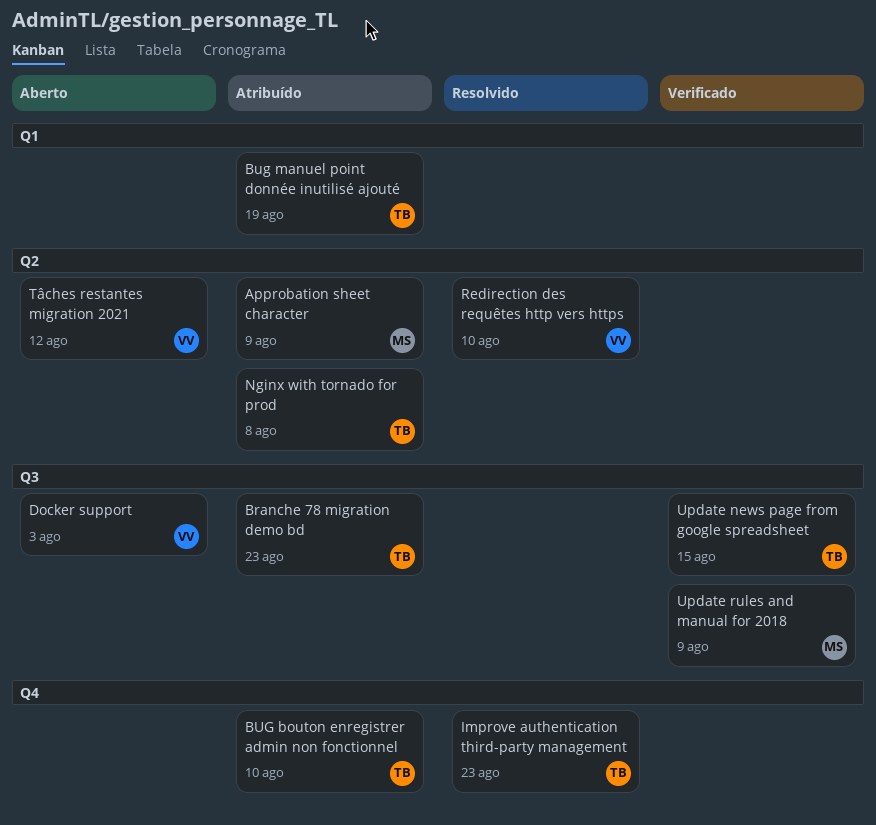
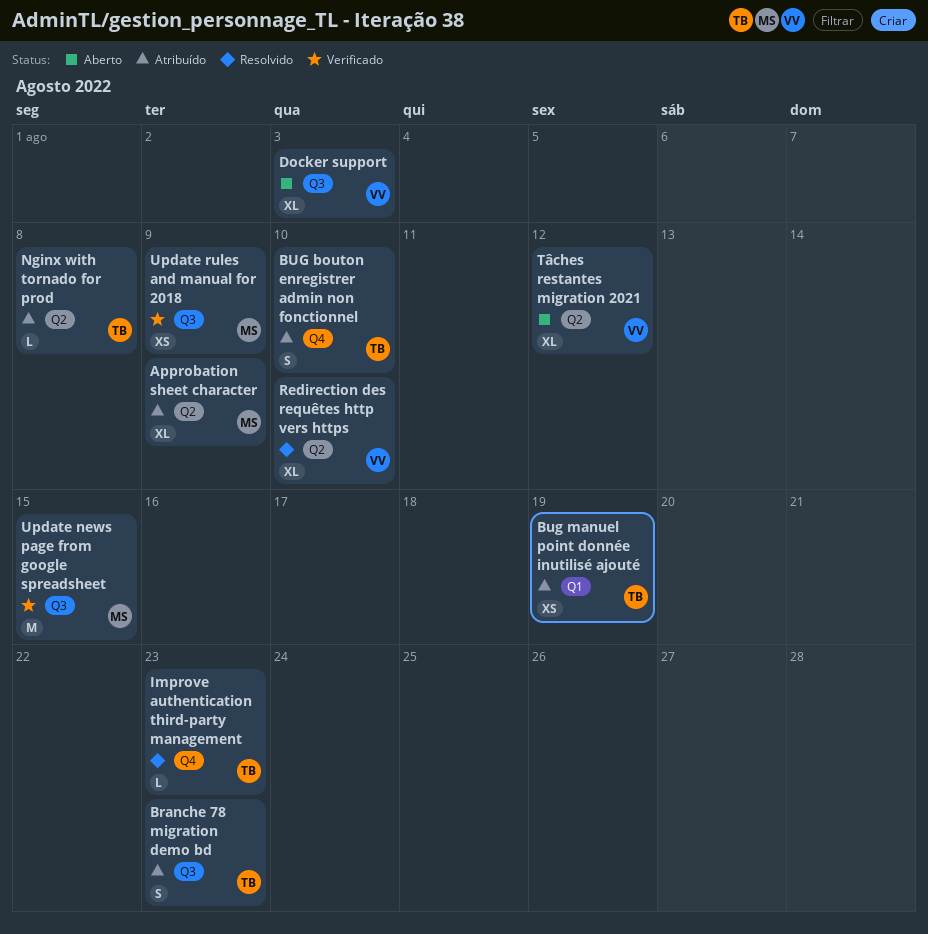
Update news page from google spreadsheet, owner: TB -> MS

